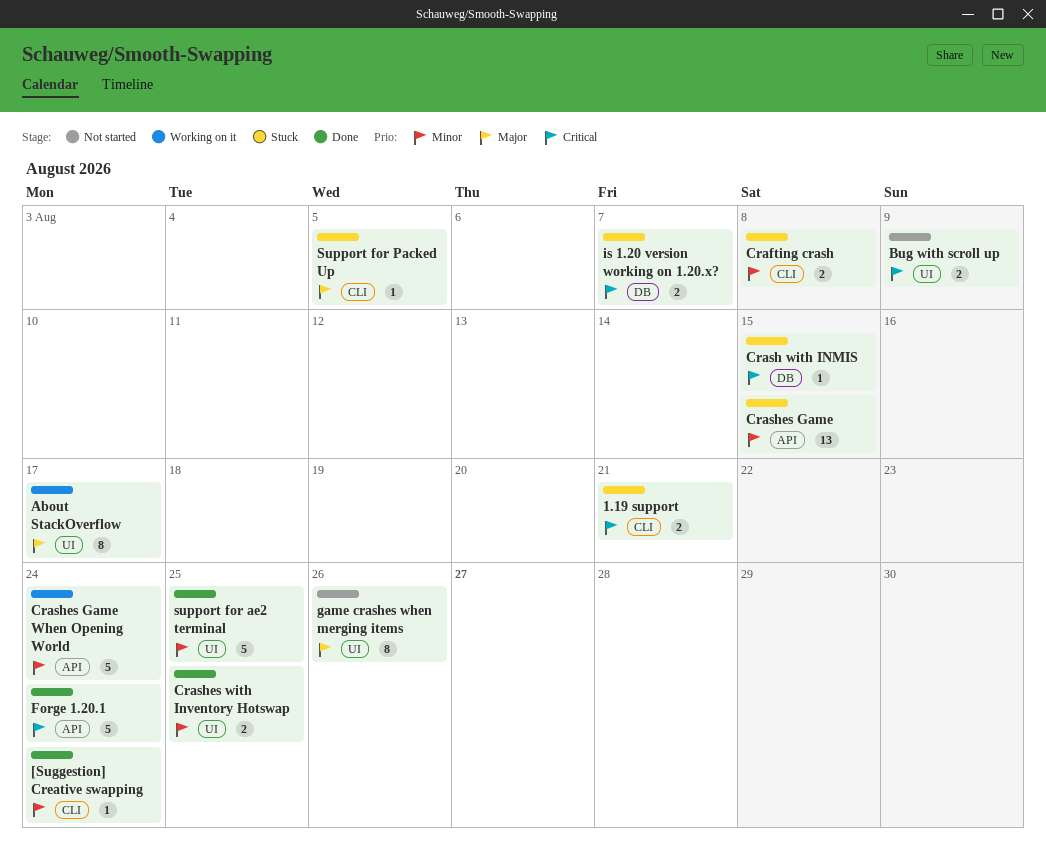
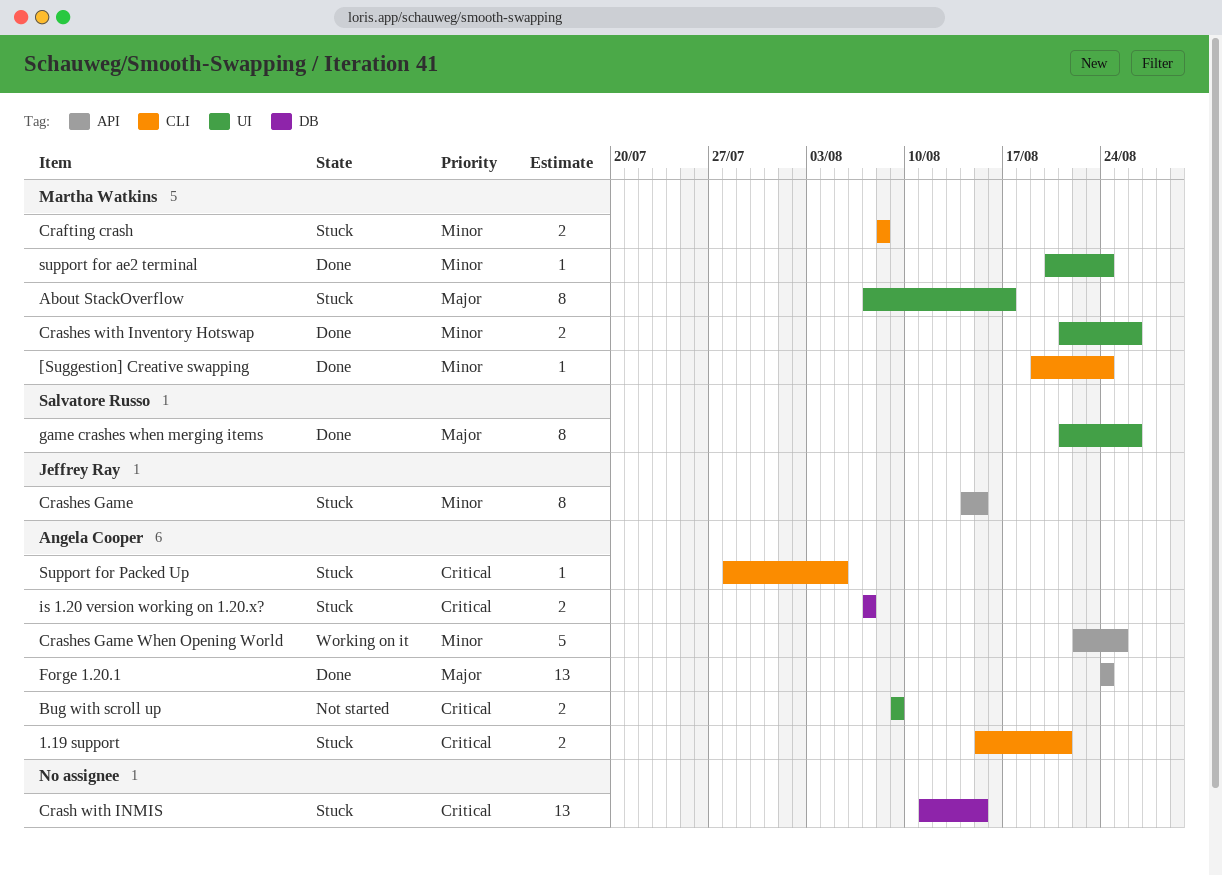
About StackOverflow, status: Working on it -> Stuck
Crash with INMIS, estimate: 1 -> 13
Crashes Game, estimate: 13 -> 8
Crashes Game When Opening World, due: Aug 24 -> Aug 25
Crashes with Inventory Hotswap, due: Aug 25 -> Aug 26
Forge 1.20.1, priority: Critical -> Major
Forge 1.20.1, estimate: 5 -> 13
game crashes when merging items, status: Not started -> Done
support for ae2 terminal, estimate: 5 -> 1
support for ae2 terminal, due: Aug 25 -> Aug 24
Support for Packed Up, priority: Major -> Critical

